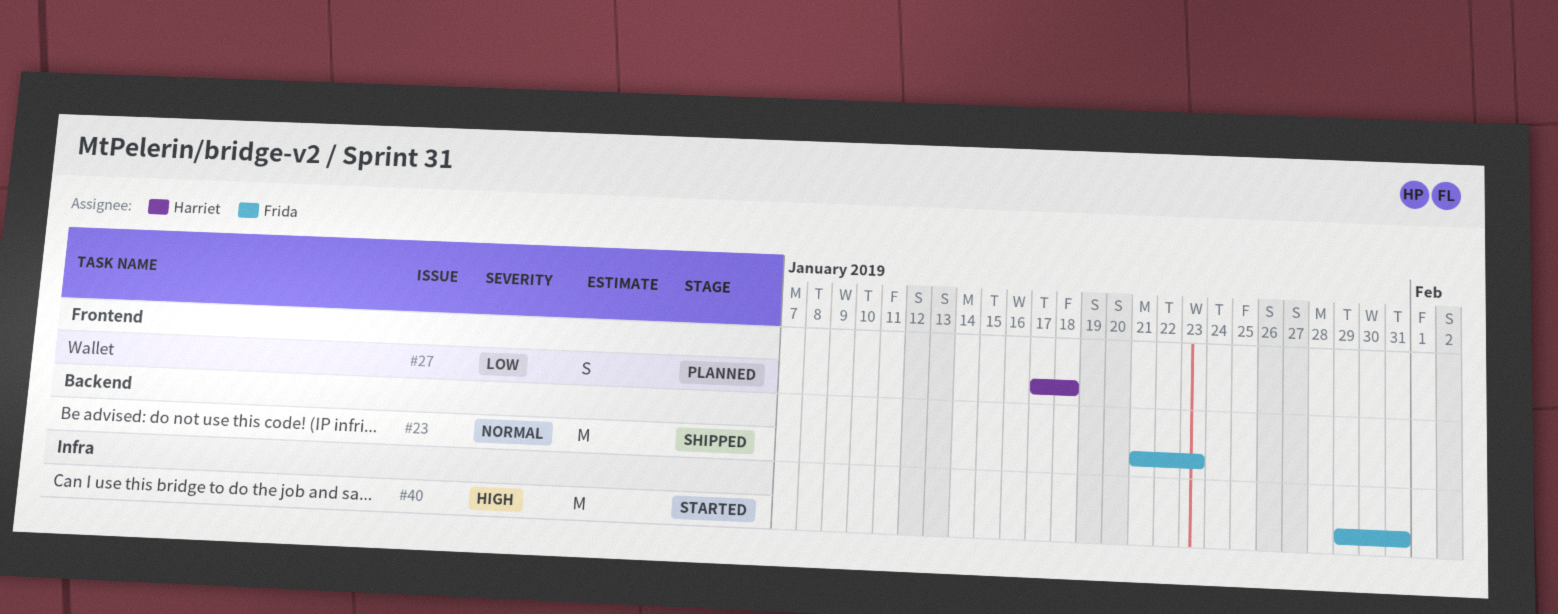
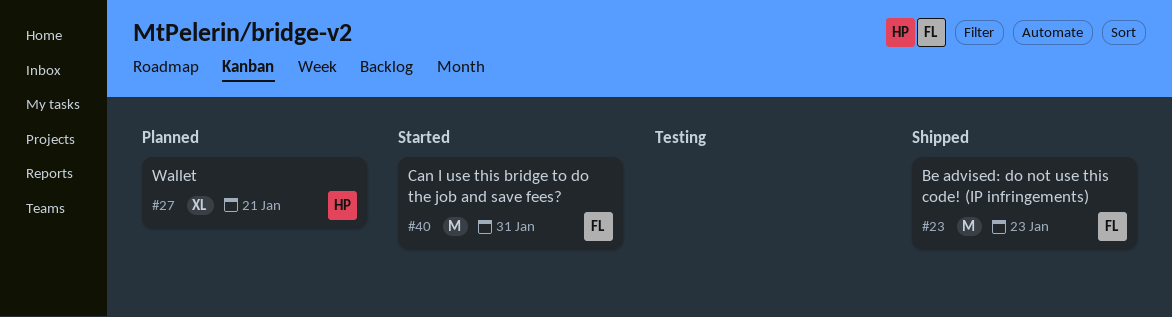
#27, estimate: S -> XL
#27, due: Jan 18 -> Jan 21

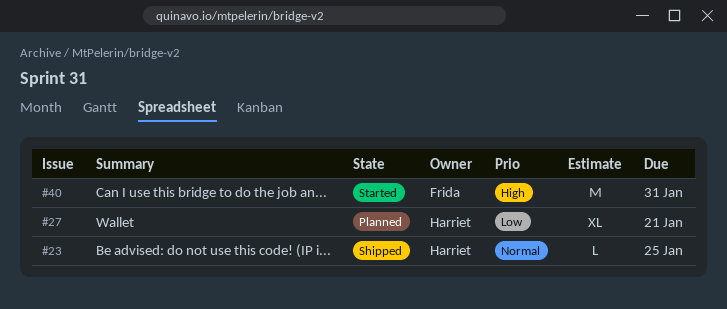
#23, owner: Frida -> Harriet
#23, estimate: M -> L
#23, due: Jan 23 -> Jan 25

